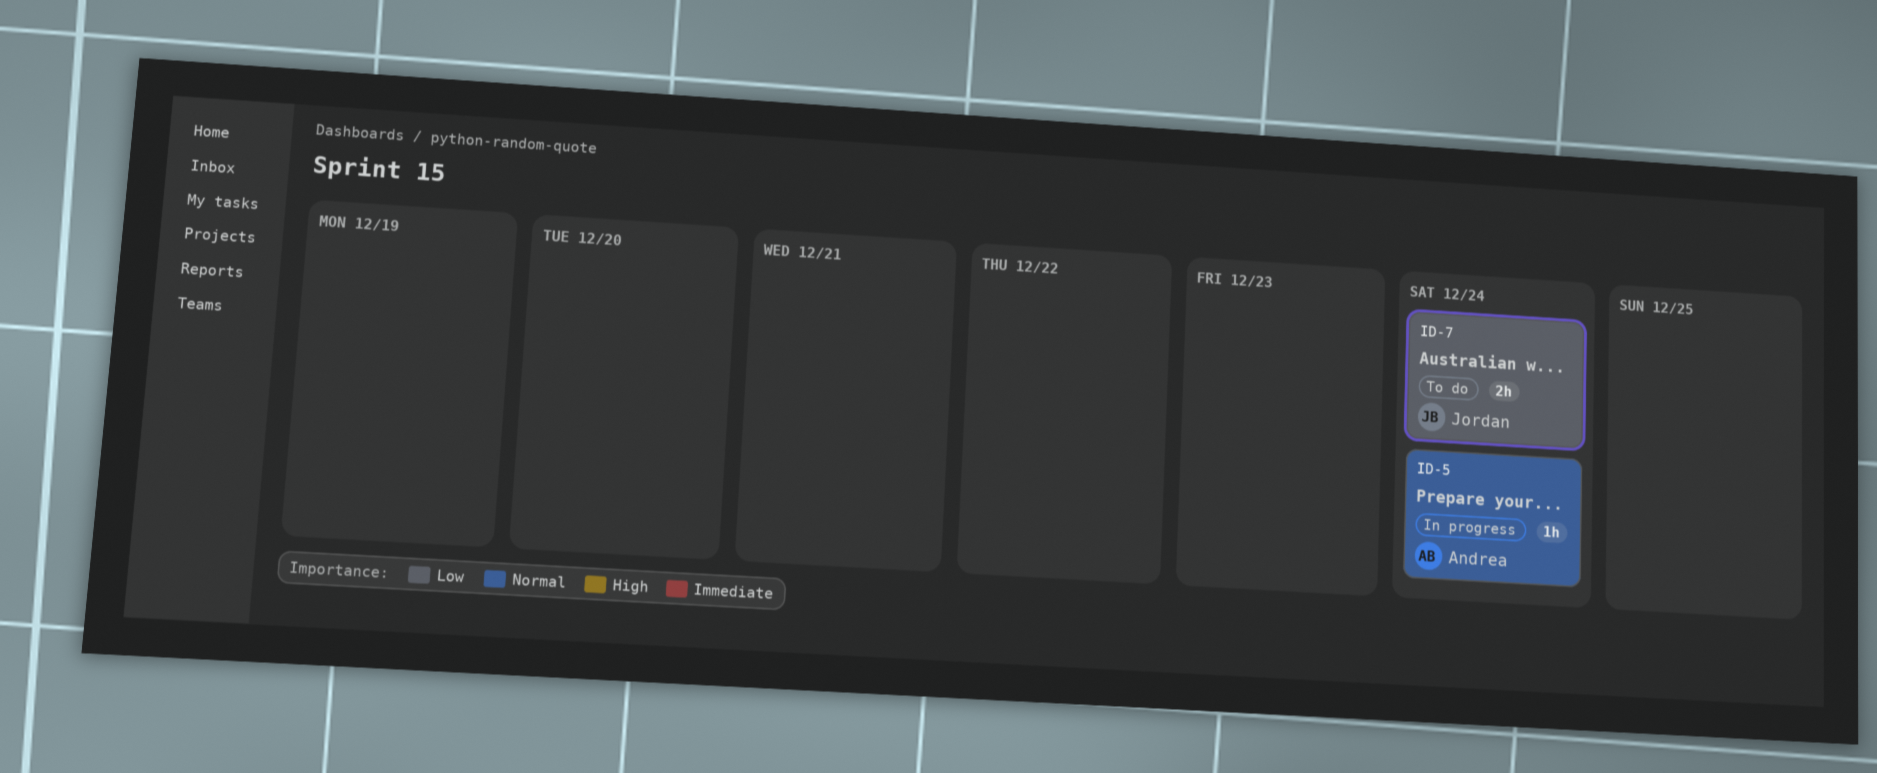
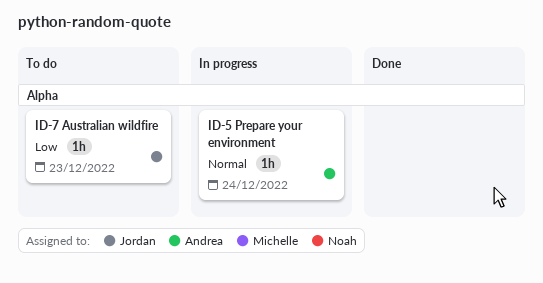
ID-7, estimate: 2h -> 1h
ID-7, due: Dec 24 -> Dec 23

